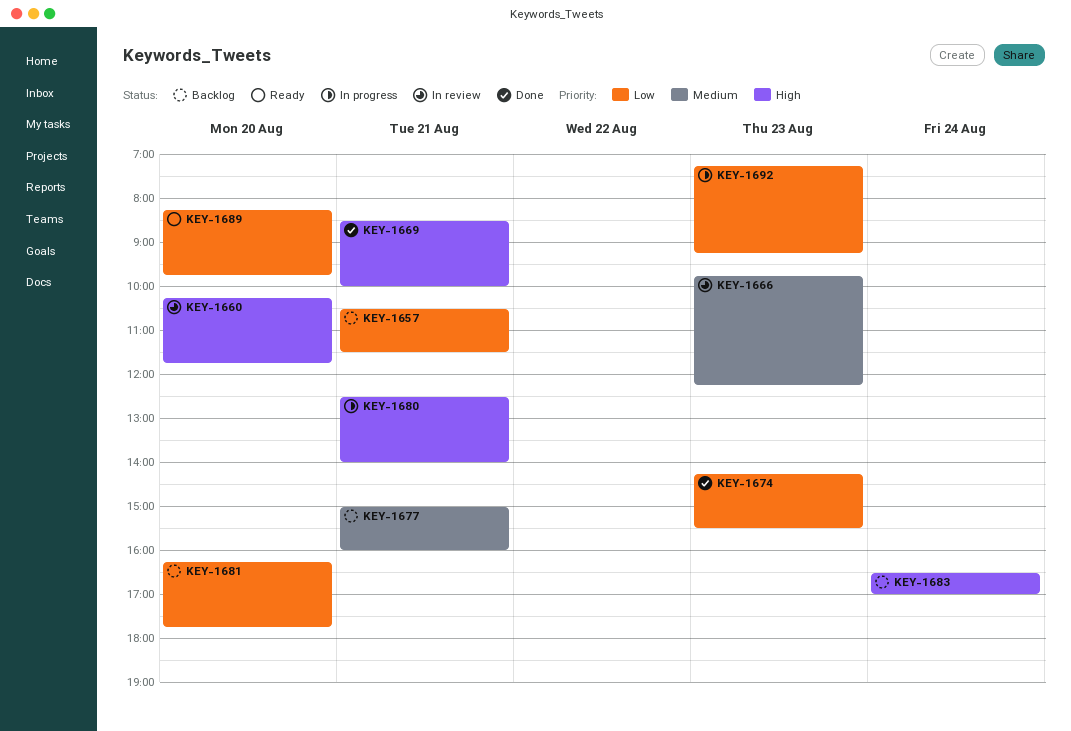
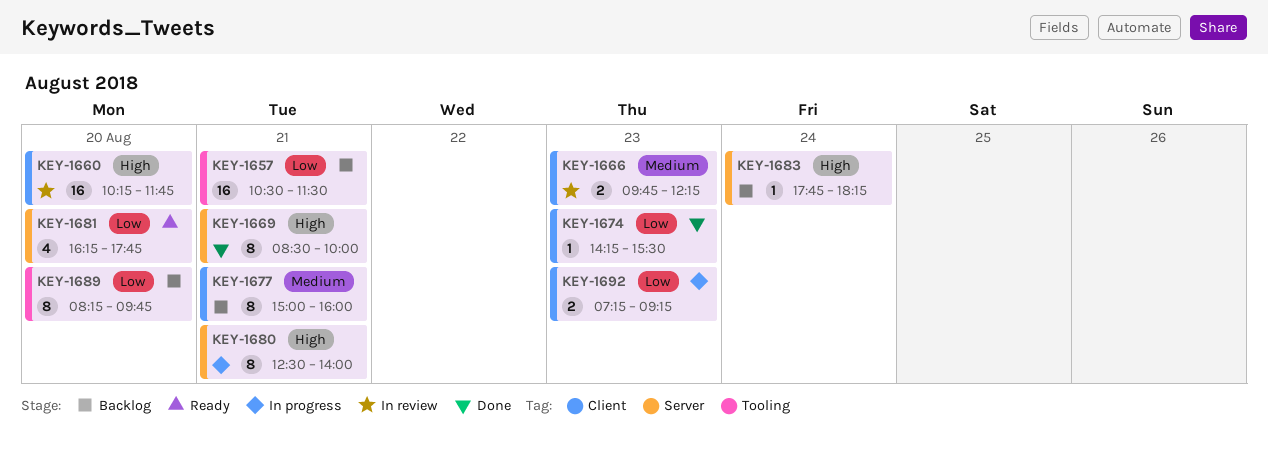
KEY-1681, status: Backlog -> Ready
KEY-1683, begins: 16:30 -> 17:45
KEY-1683, ends: 17:00 -> 18:15
KEY-1689, status: Ready -> Backlog

